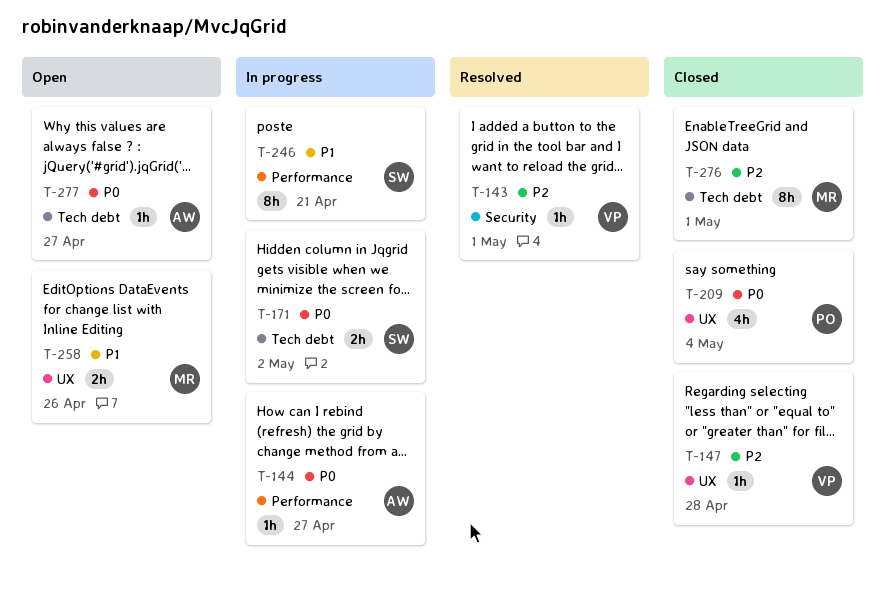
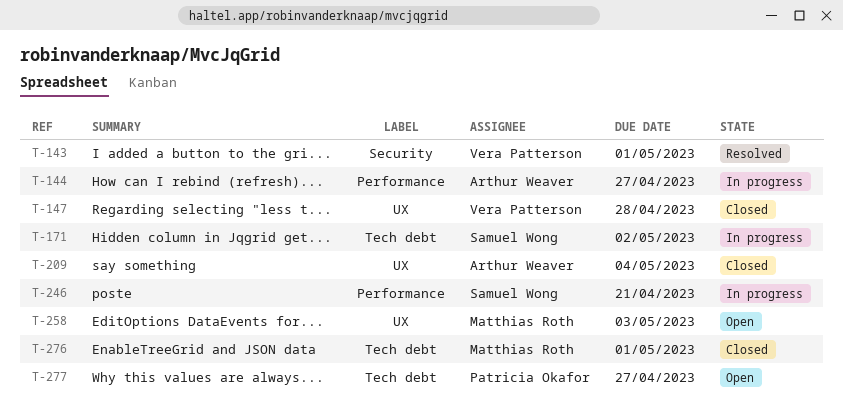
T-209, owner: Patricia Okafor -> Arthur Weaver
T-258, due: Apr 26 -> May 3
T-277, owner: Arthur Weaver -> Patricia Okafor

